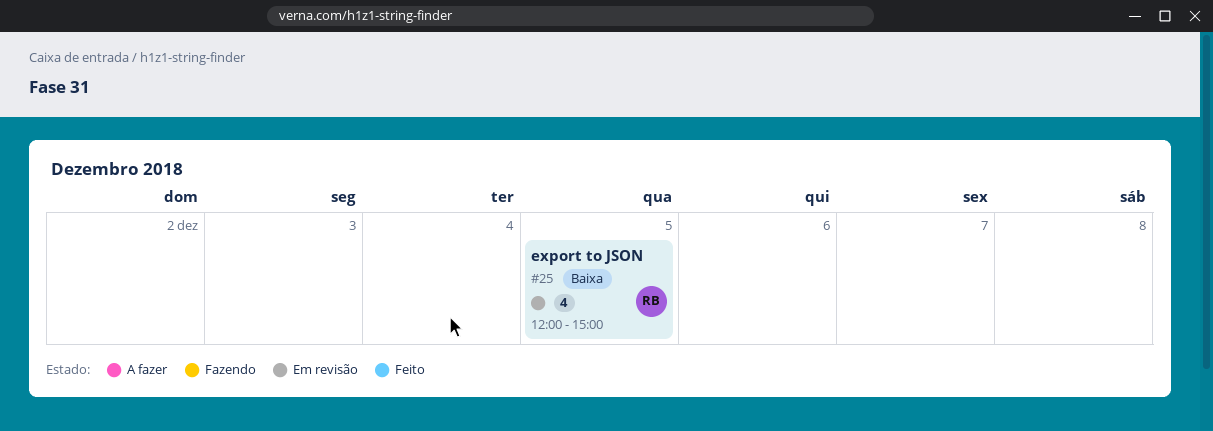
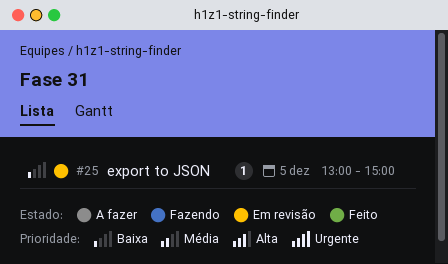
#25, estimate: 4 -> 1
#25, begins: 12:00 -> 13:00

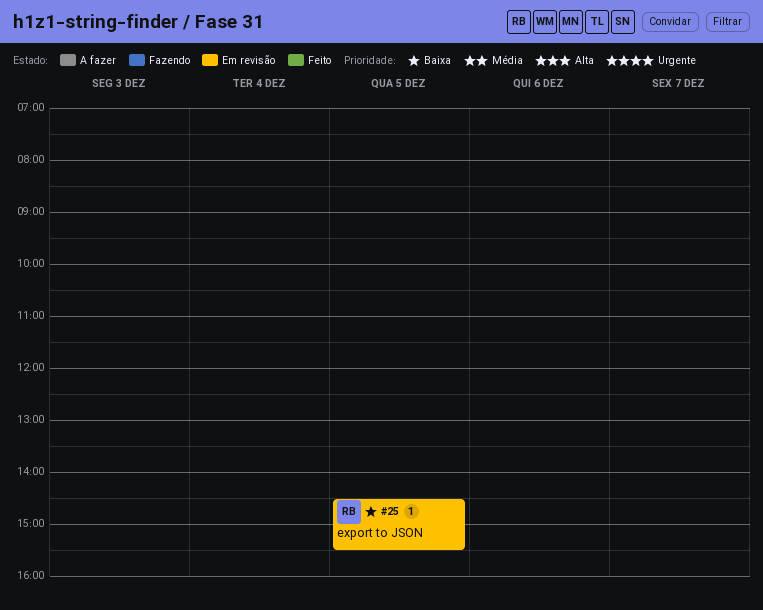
#25, begins: 13:00 -> 14:30
#25, ends: 15:00 -> 15:30

